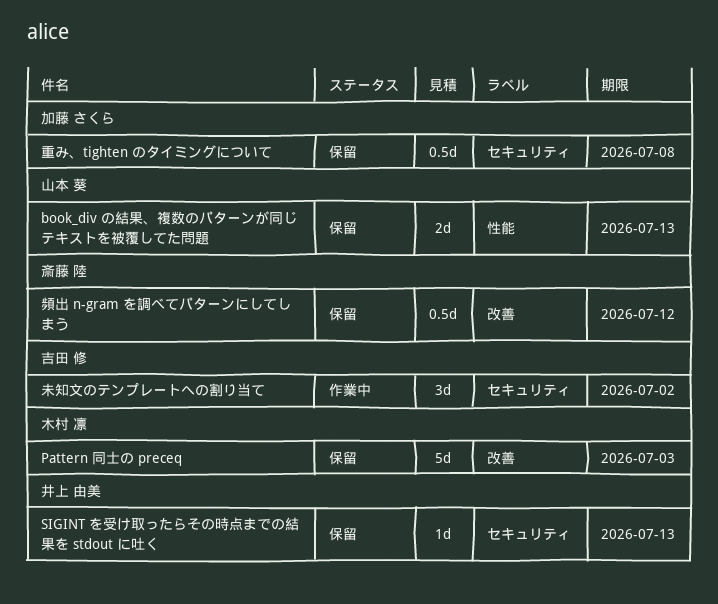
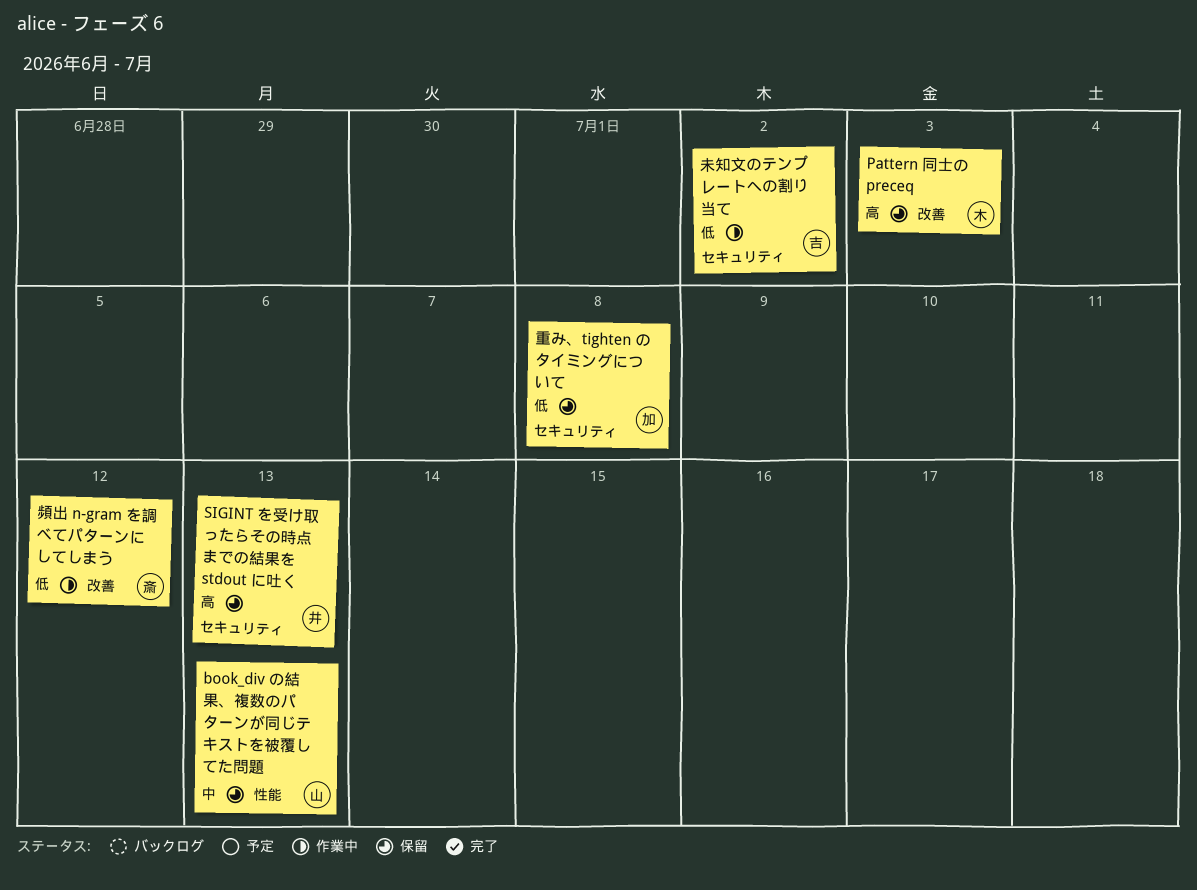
頻出 n-gram を調べてパターンにしてしまう, status: 保留 -> 作業中

